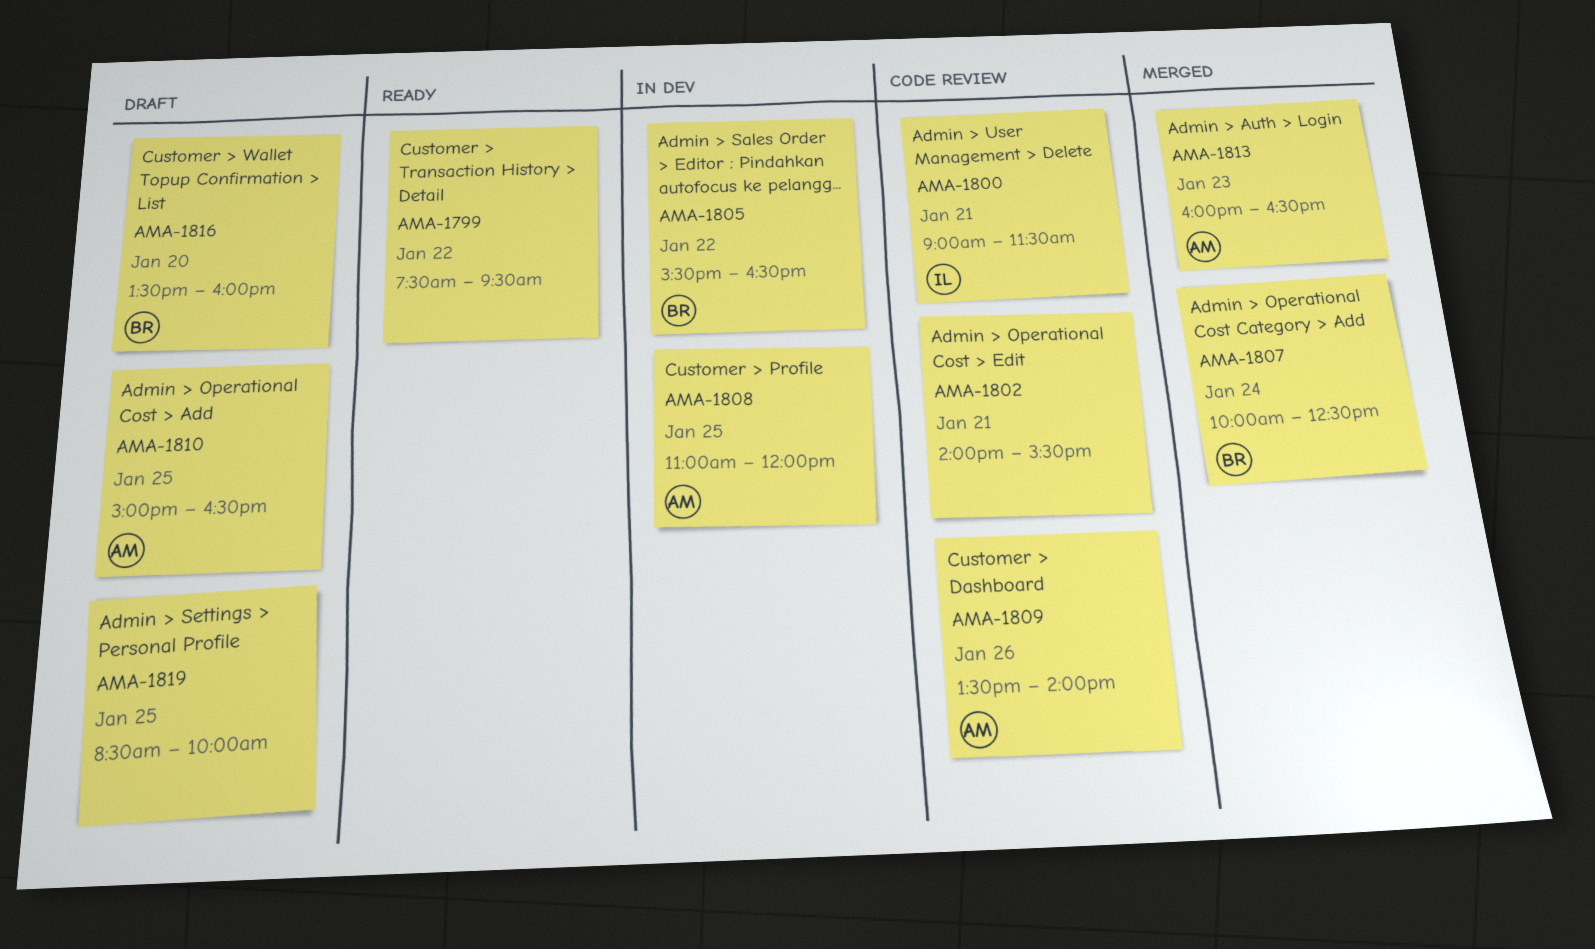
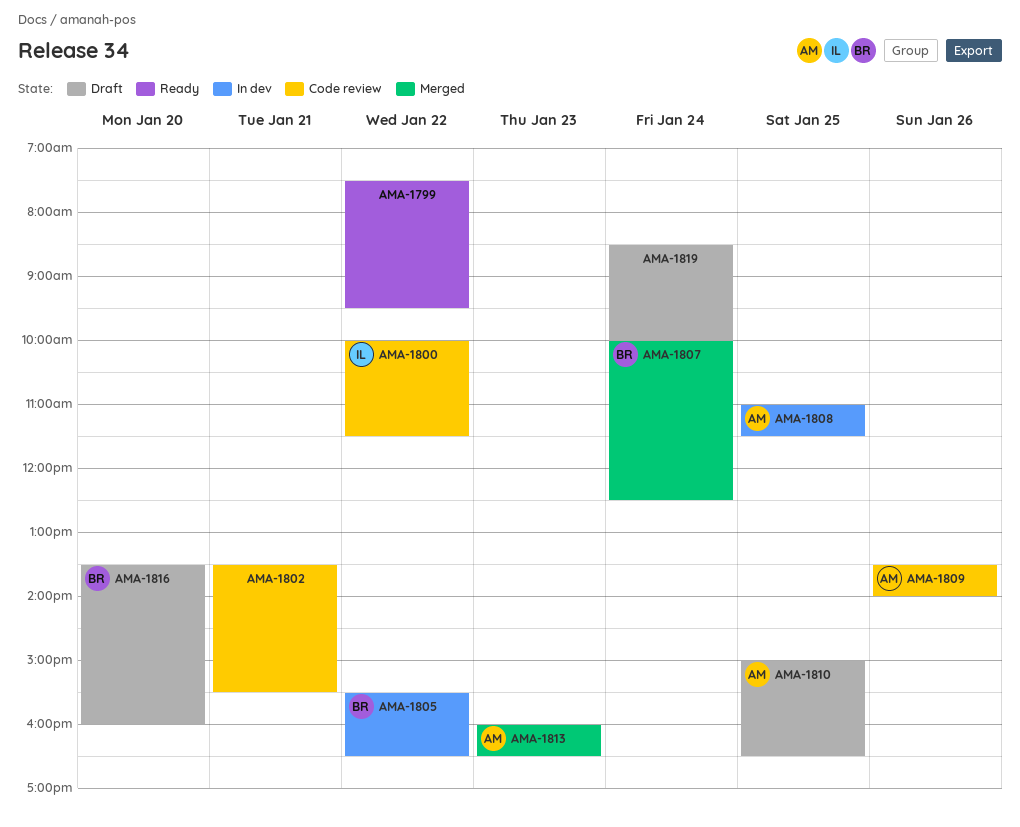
AMA-1800, day: Jan 21 -> Jan 22
AMA-1800, begins: 09:00 -> 10:00
AMA-1802, begins: 14:00 -> 13:30
AMA-1808, ends: 12:00 -> 11:30
AMA-1819, day: Jan 25 -> Jan 24

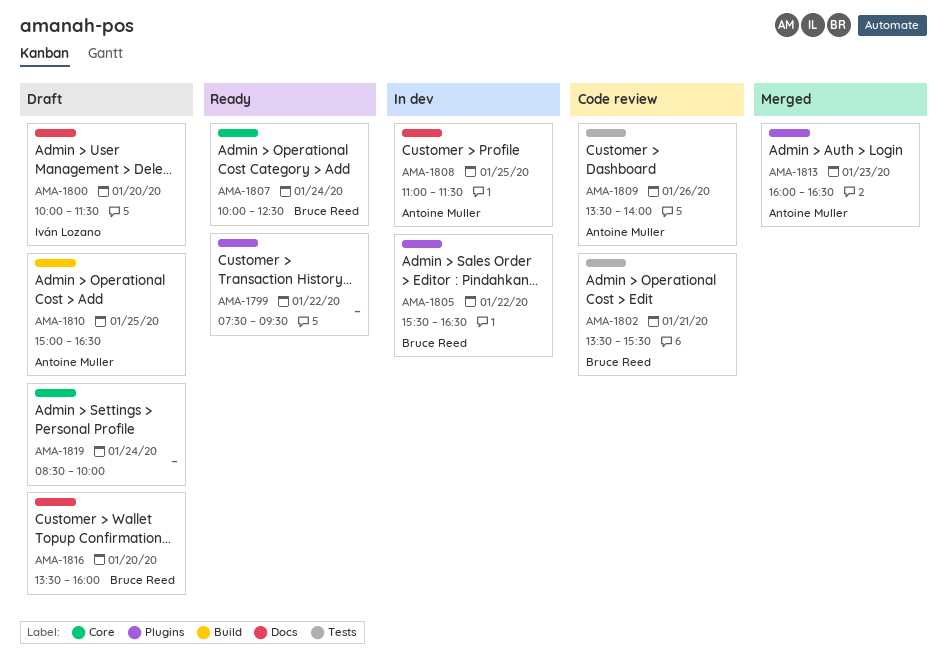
AMA-1800, status: Code review -> Draft
AMA-1800, day: Jan 22 -> Jan 20
AMA-1802, owner: none -> Bruce Reed
AMA-1807, status: Merged -> Ready

